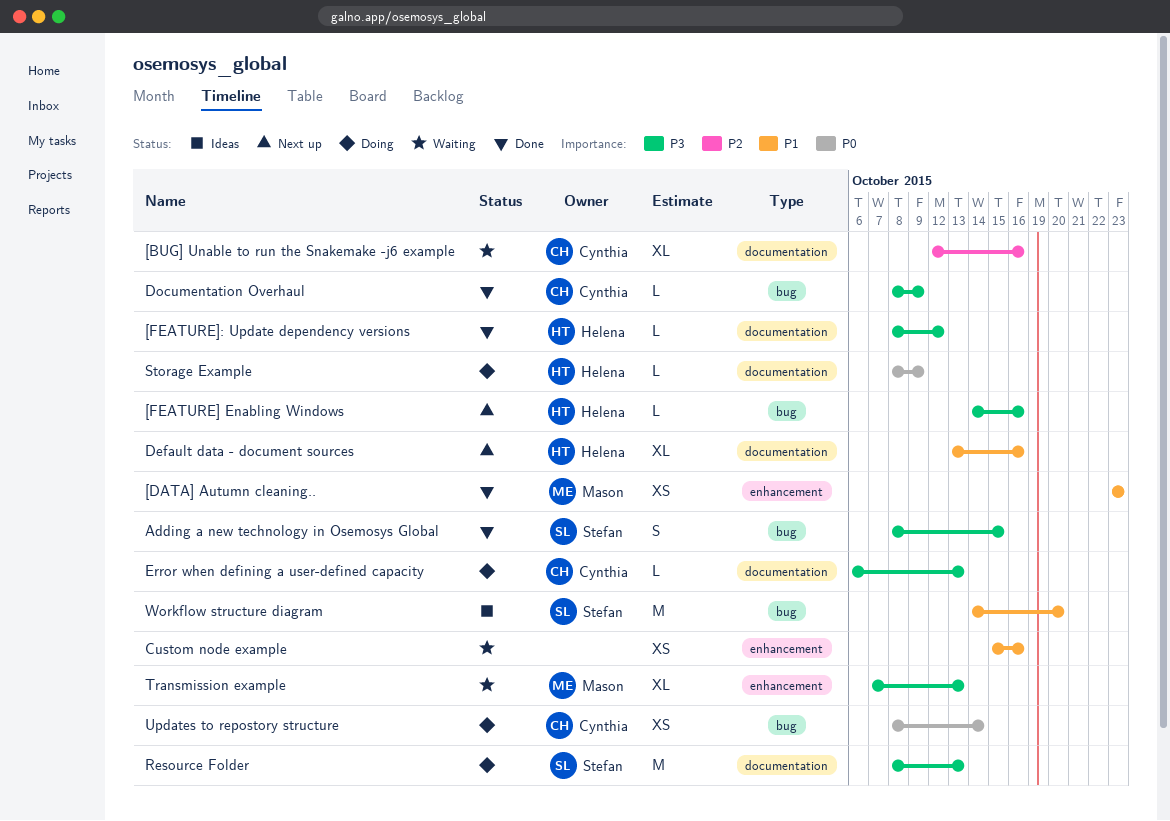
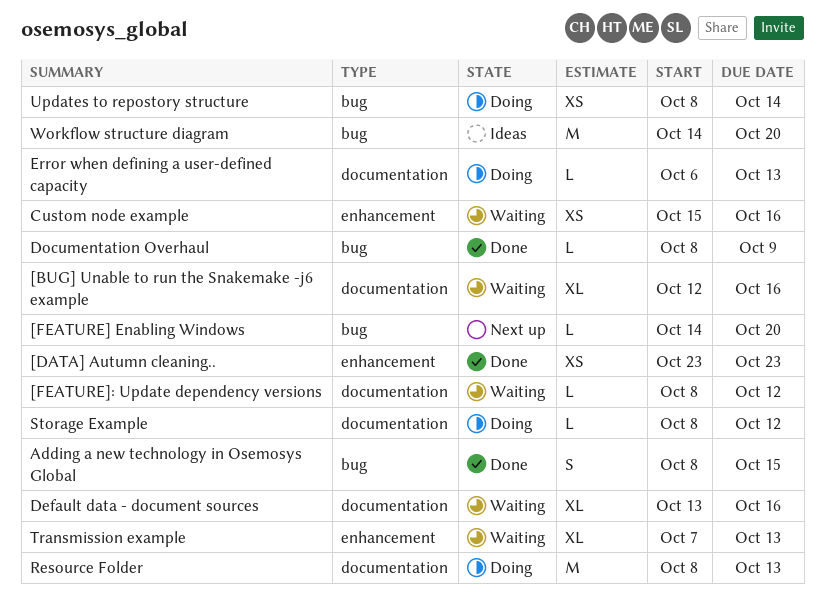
[FEATURE] Enabling Windows, due: Oct 16 -> Oct 20
[FEATURE]: Update dependency versions, status: Done -> Waiting
Default data - document sources, status: Next up -> Waiting
Storage Example, due: Oct 9 -> Oct 12

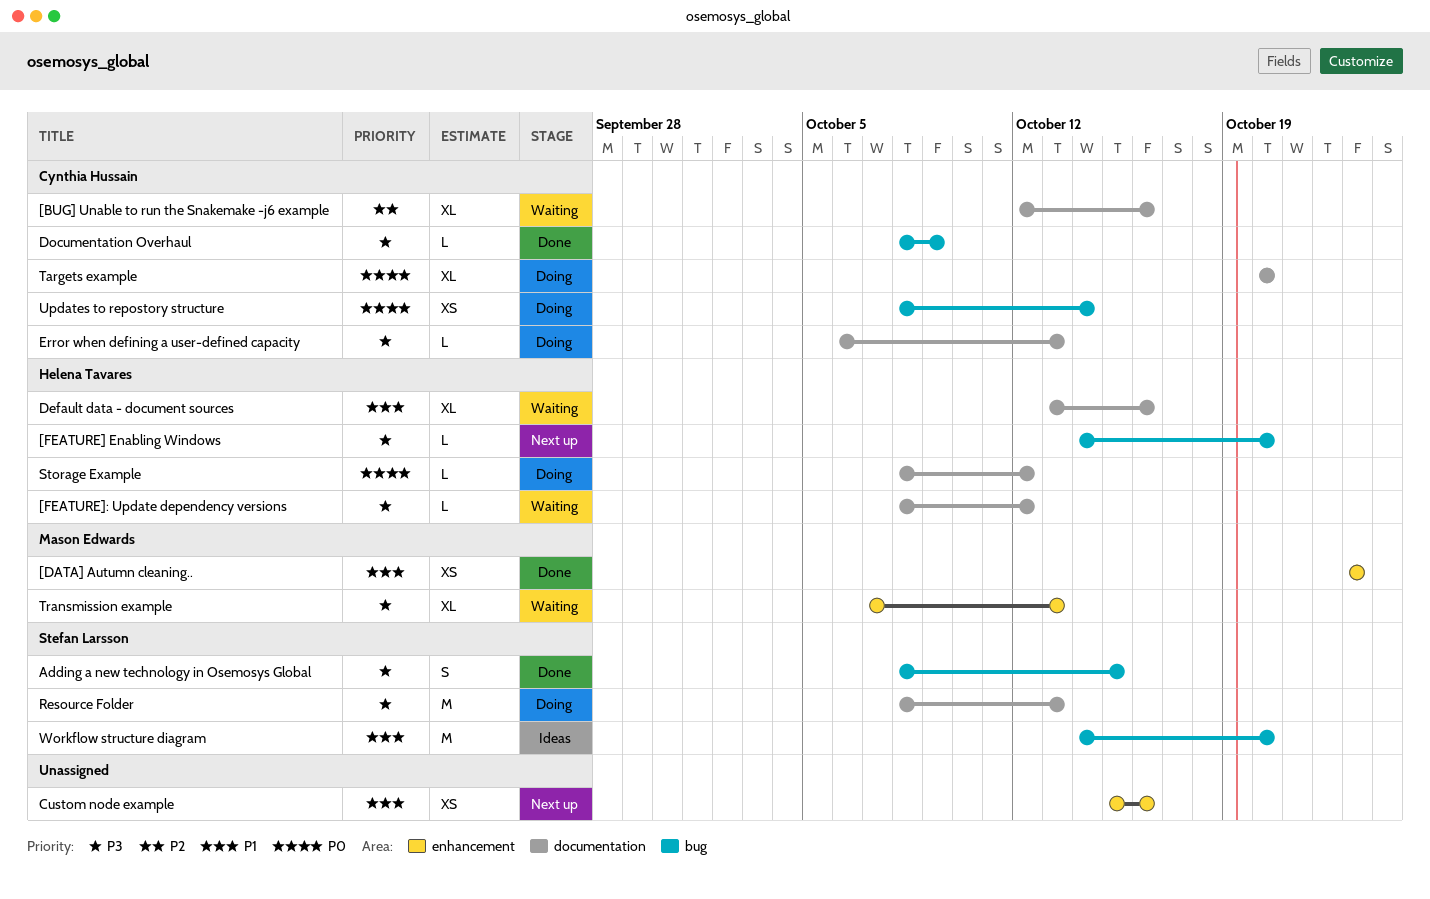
Custom node example, status: Waiting -> Next up
Targets example: none -> present

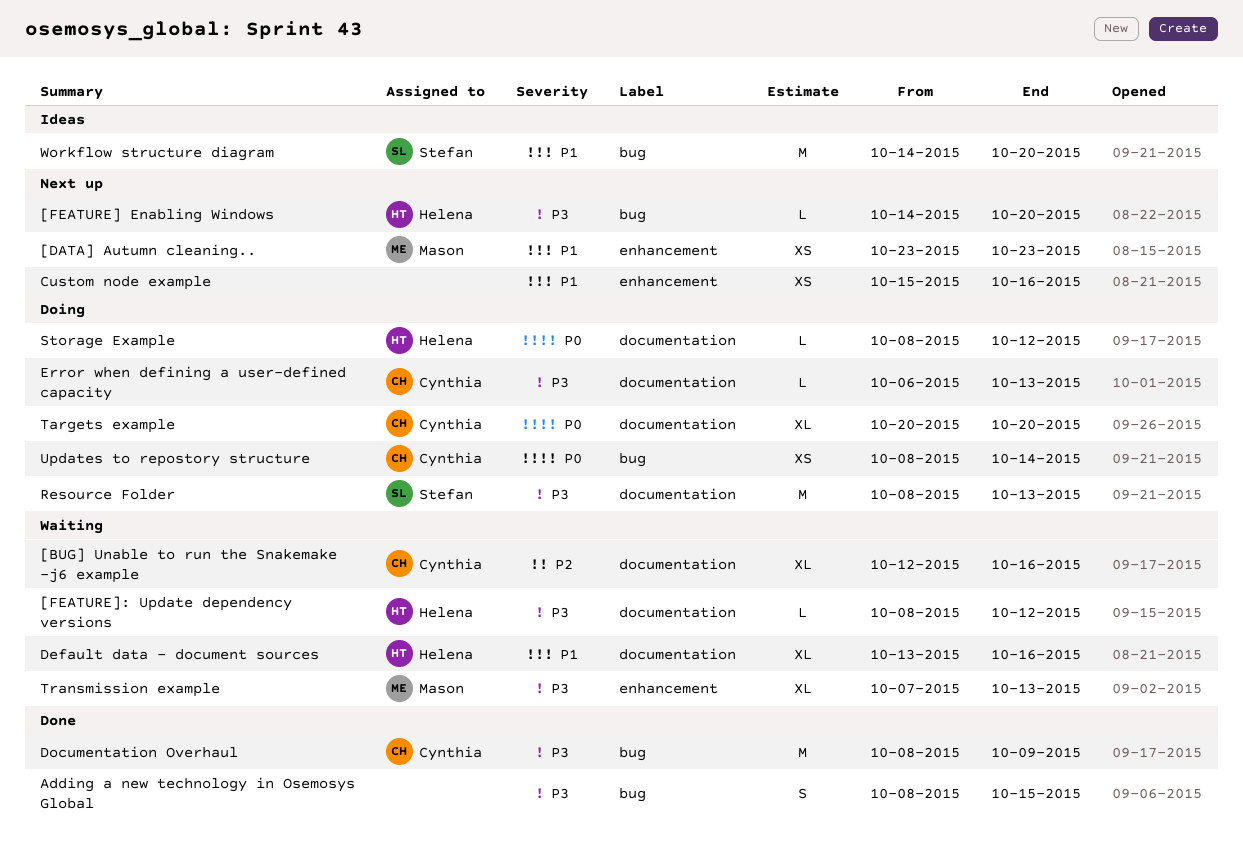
[DATA] Autumn cleaning.., status: Done -> Next up
Adding a new technology in Osemosys Global, owner: Stefan Larsson -> none
Documentation Overhaul, estimate: L -> M

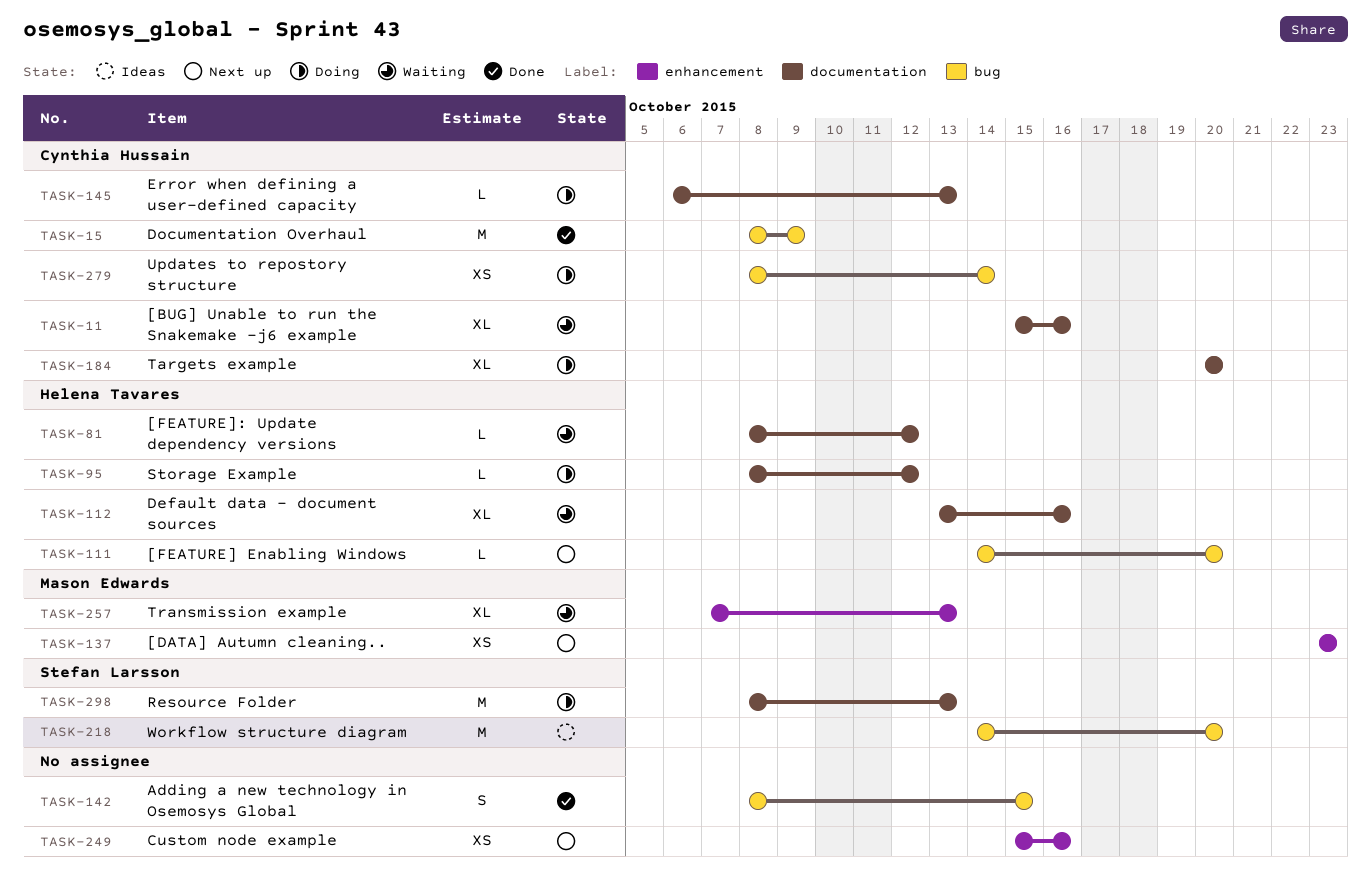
[BUG] Unable to run the Snakemake -j6 example, start: Oct 12 -> Oct 15

